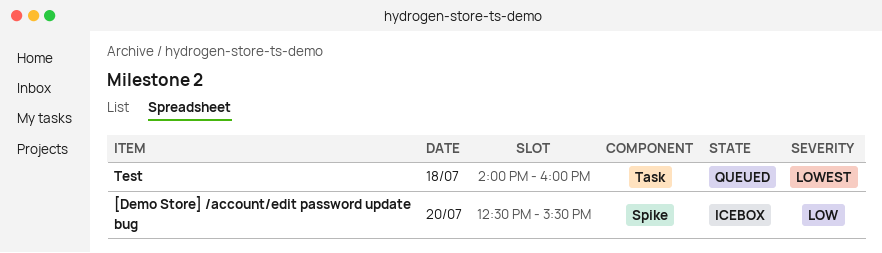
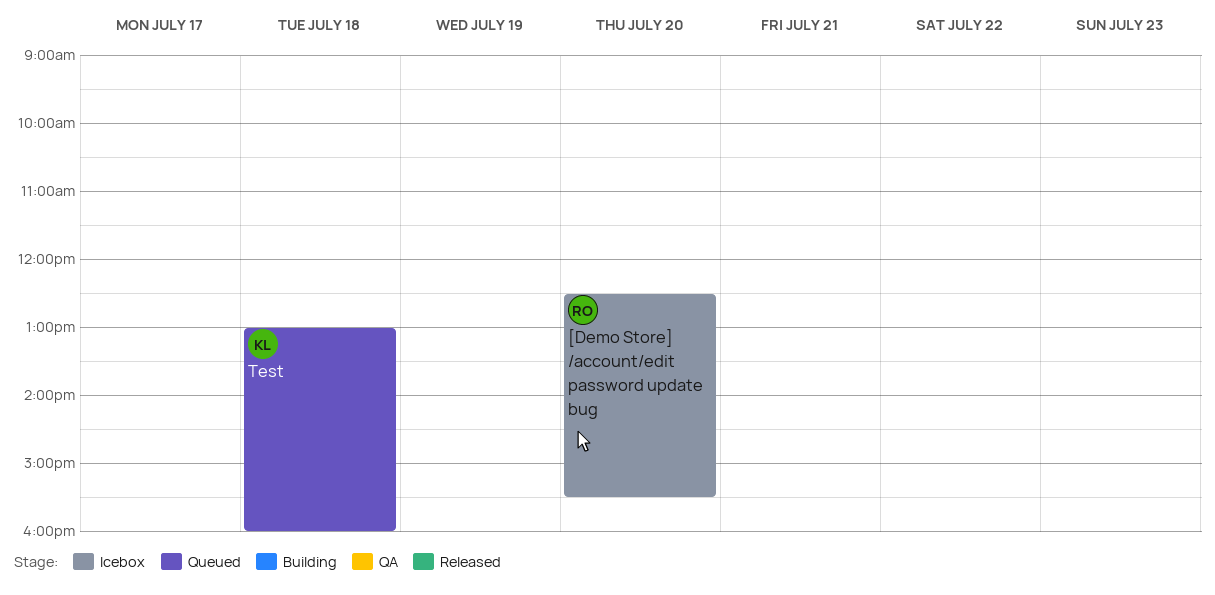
Test, begins: 14:00 -> 13:00

